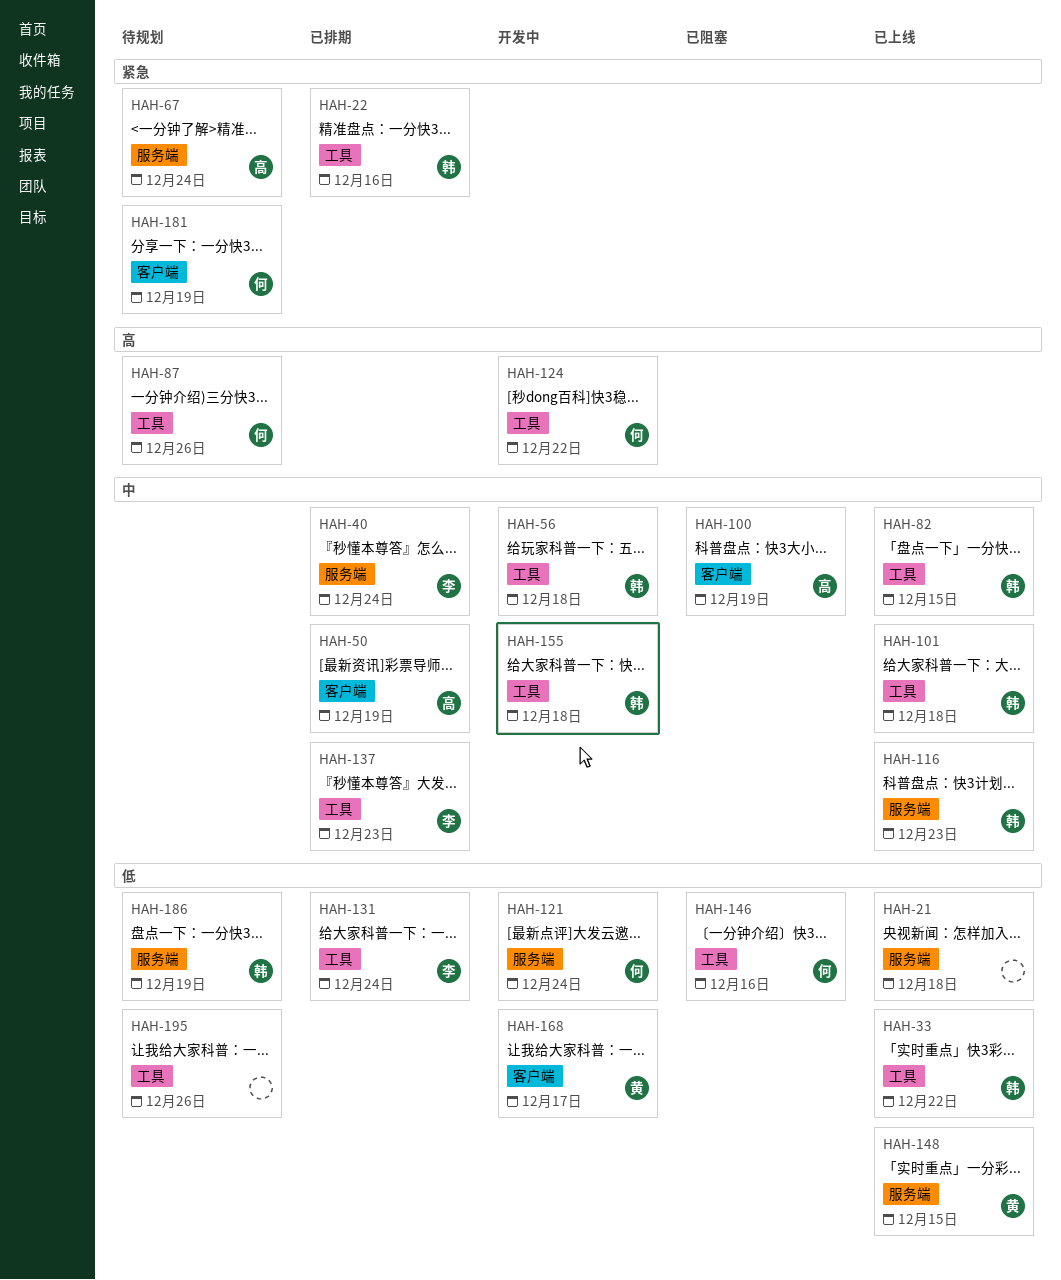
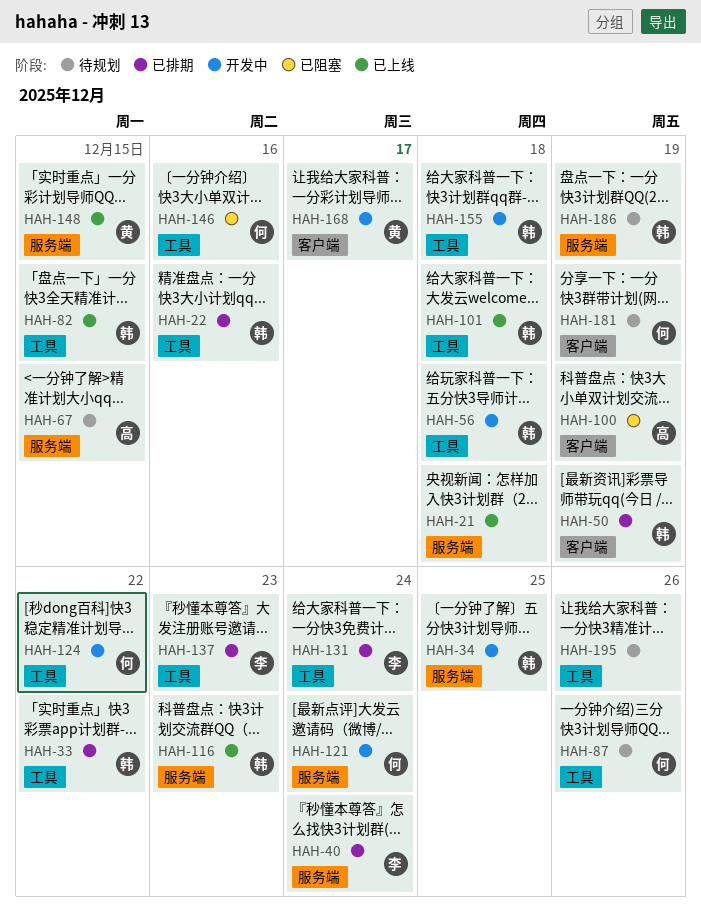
HAH-33, status: 已上线 -> 已排期
HAH-34: none -> present
HAH-50, owner: 高 -> 韩
HAH-67, due: Dec 24 -> Dec 15

